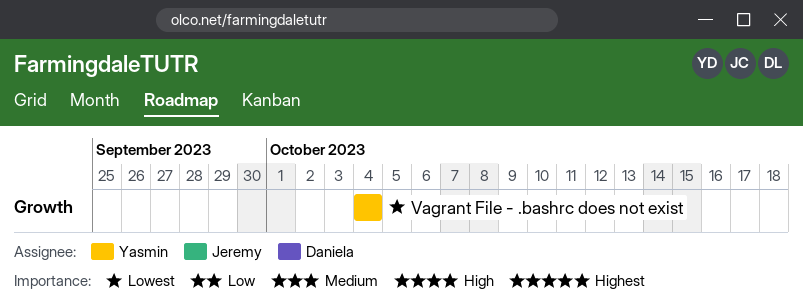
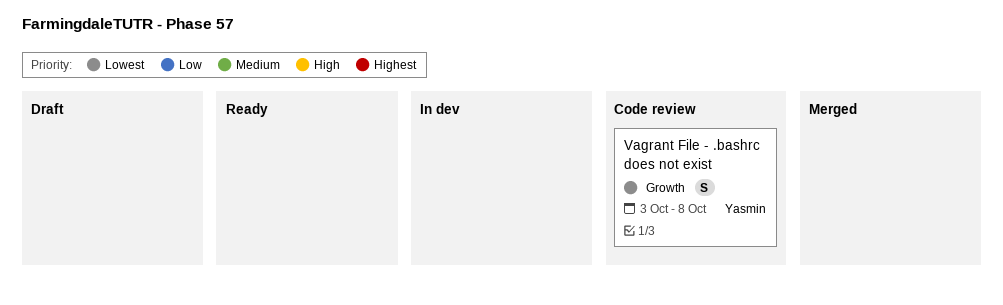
Vagrant File - .bashrc does not exist, start: Oct 4 -> Oct 3
Vagrant File - .bashrc does not exist, due: Oct 4 -> Oct 8

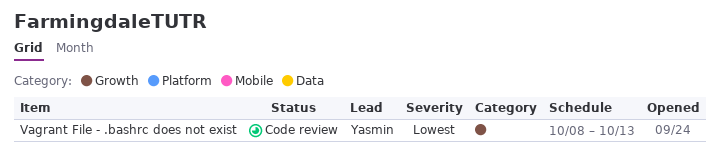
Vagrant File - .bashrc does not exist, start: Oct 3 -> Oct 8
Vagrant File - .bashrc does not exist, due: Oct 8 -> Oct 13

